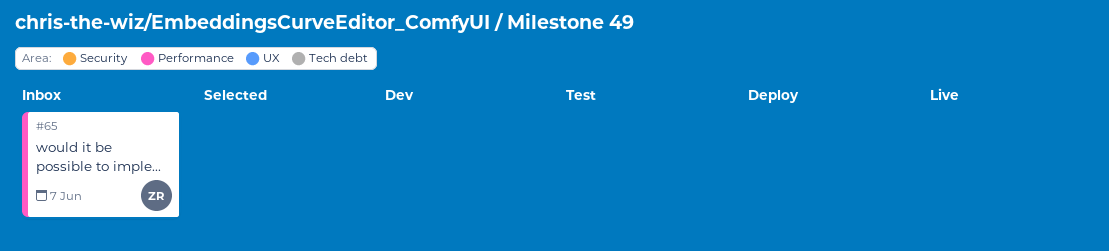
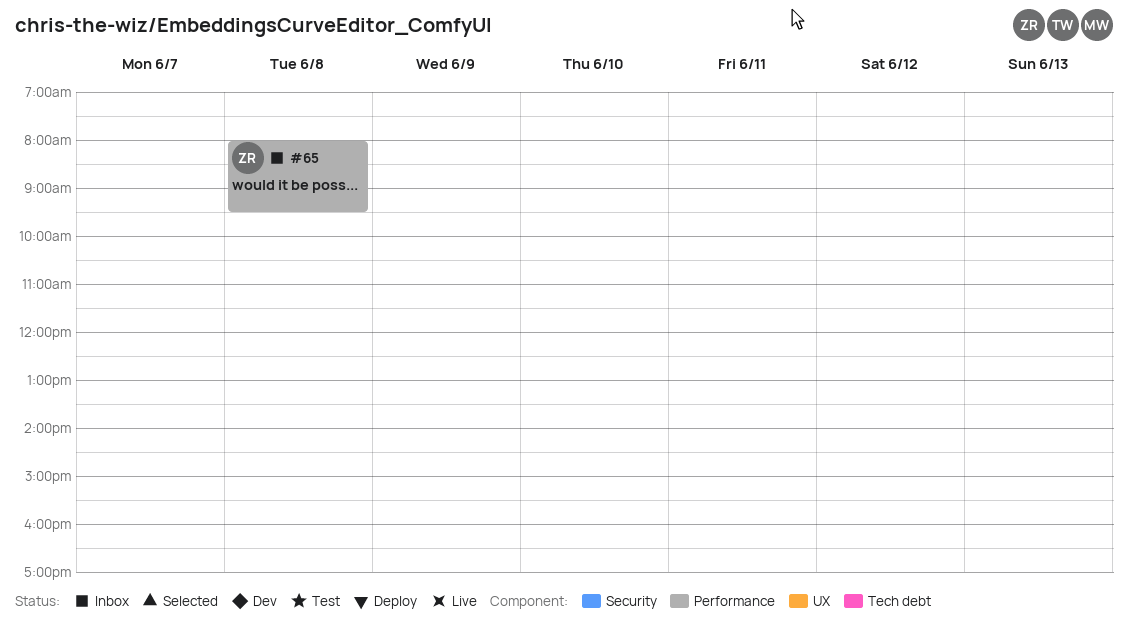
#65, day: Jun 7 -> Jun 8

